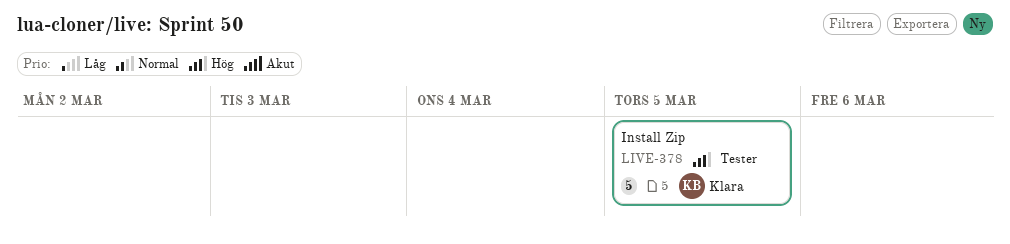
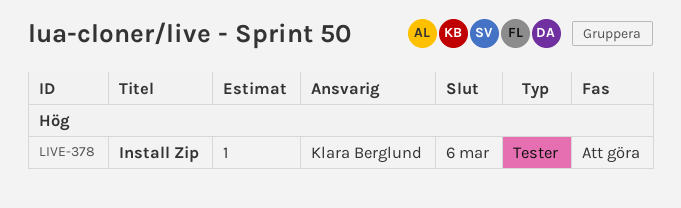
LIVE-378, estimate: 5 -> 1
LIVE-378, due: Mar 5 -> Mar 6

